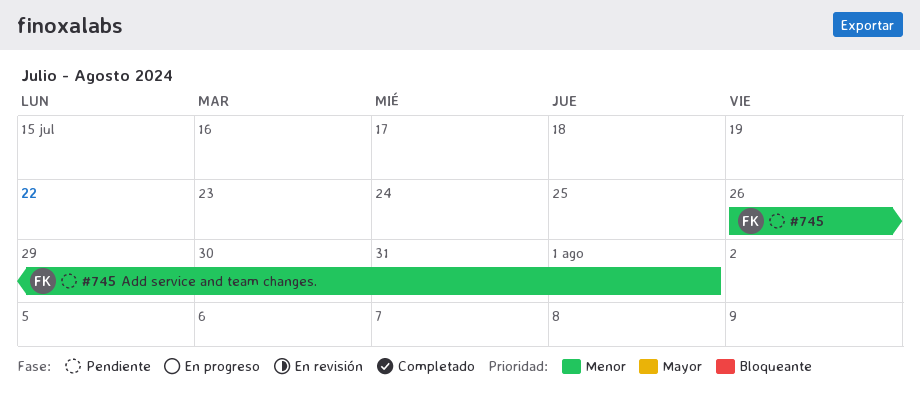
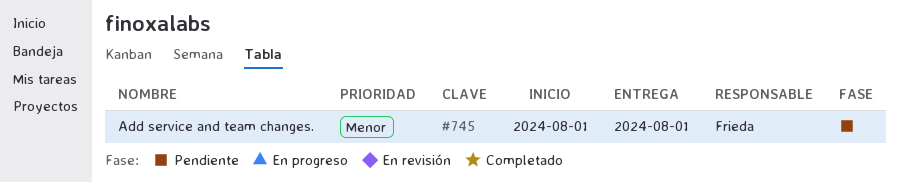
#745, start: Jul 26 -> Aug 1

